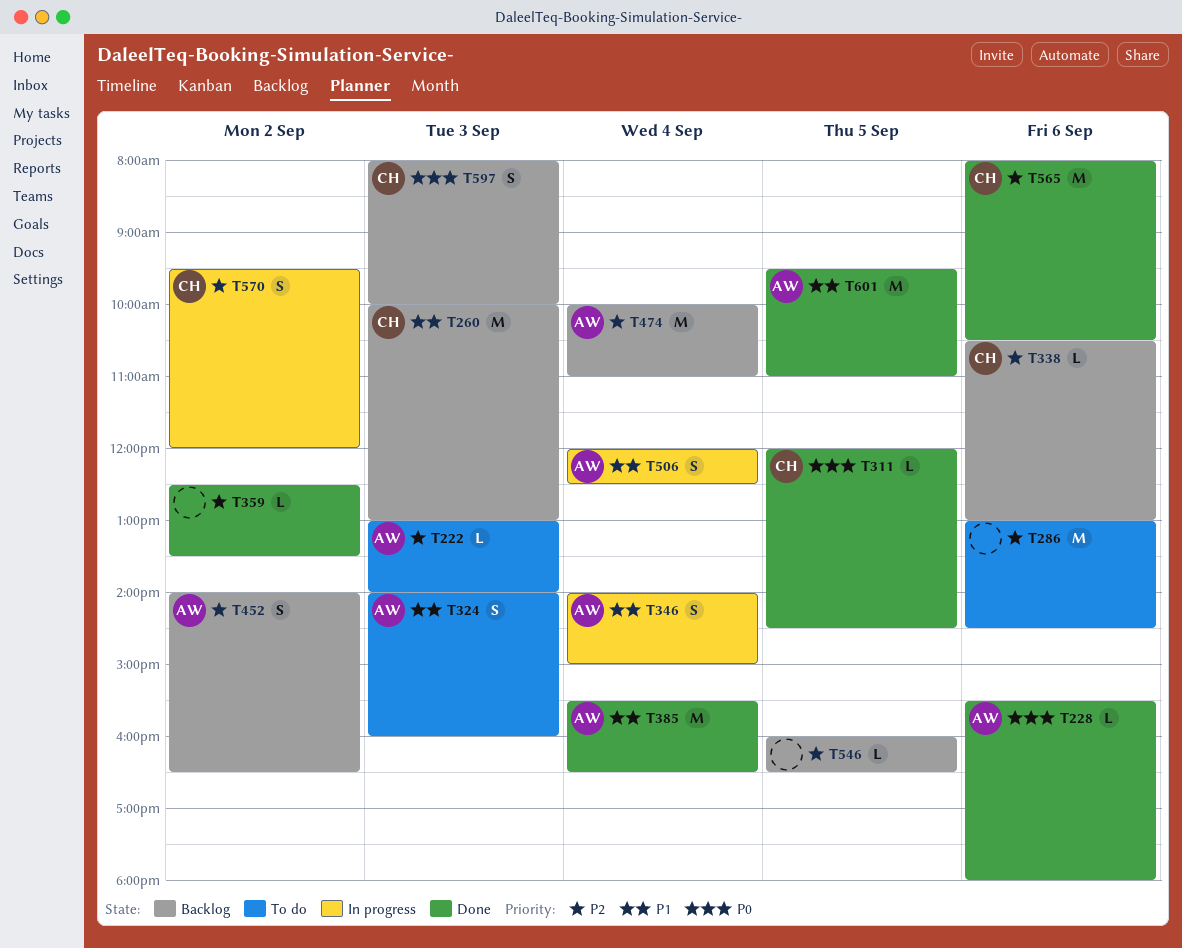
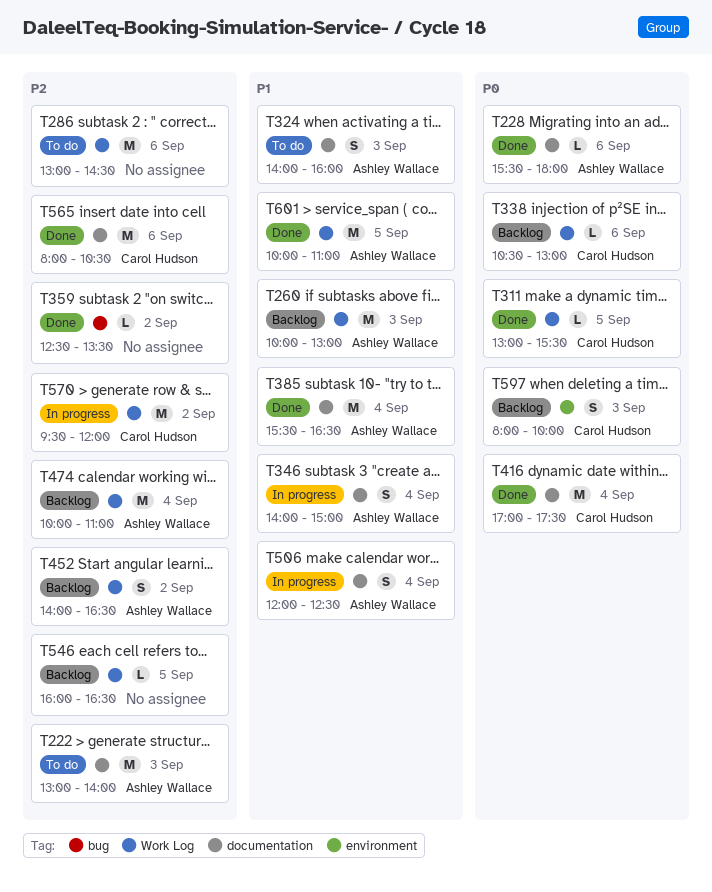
T222, estimate: L -> M
T260, owner: Carol Hudson -> Ashley Wallace
T311, begins: 12:00 -> 13:00
T311, ends: 14:30 -> 15:30
T338, priority: P2 -> P0
T416: none -> present
T570, estimate: S -> M
T601, begins: 09:30 -> 10:00

